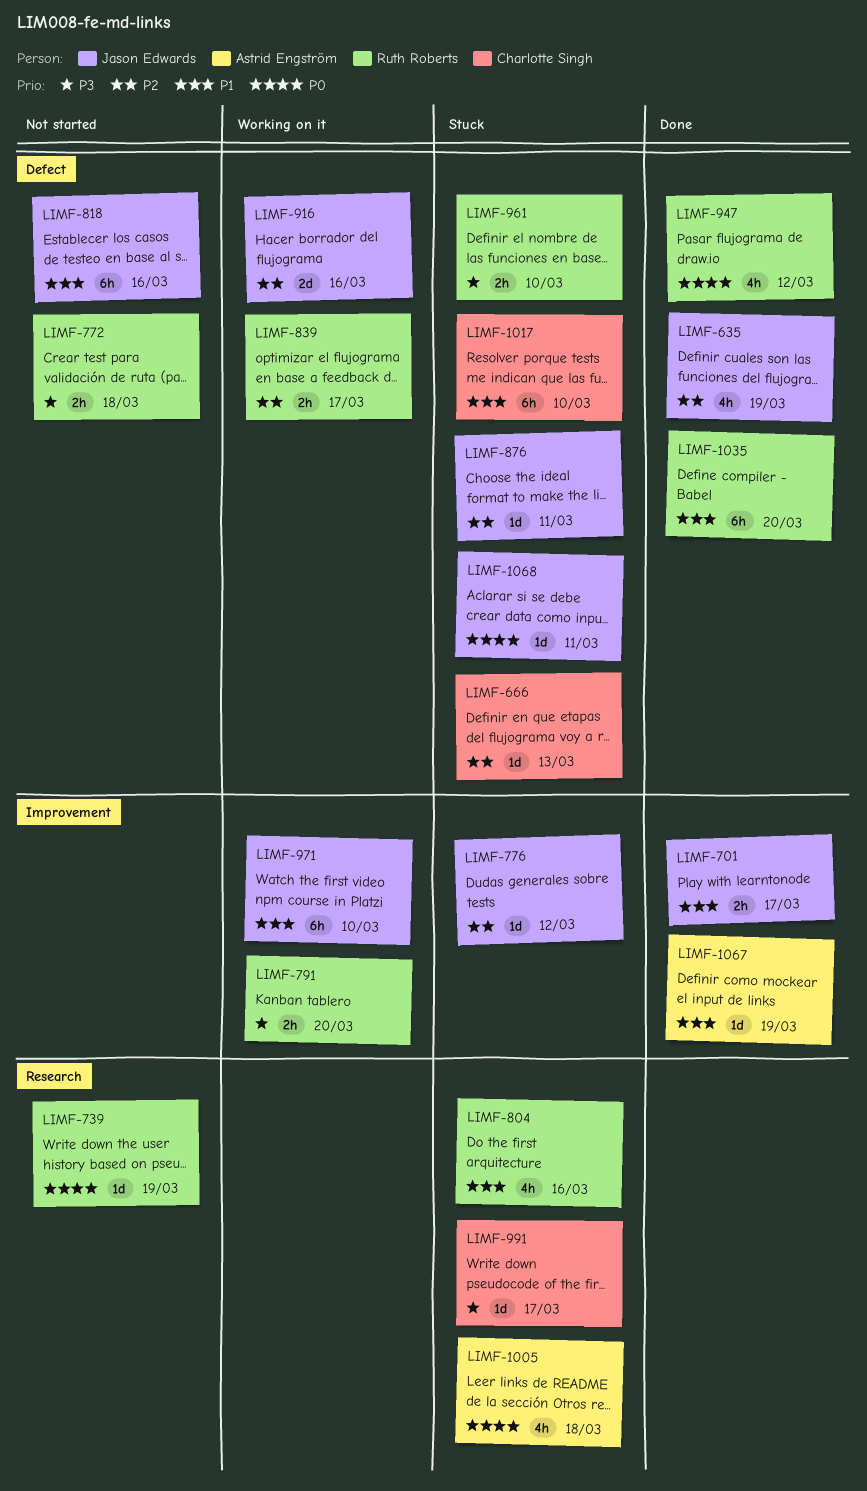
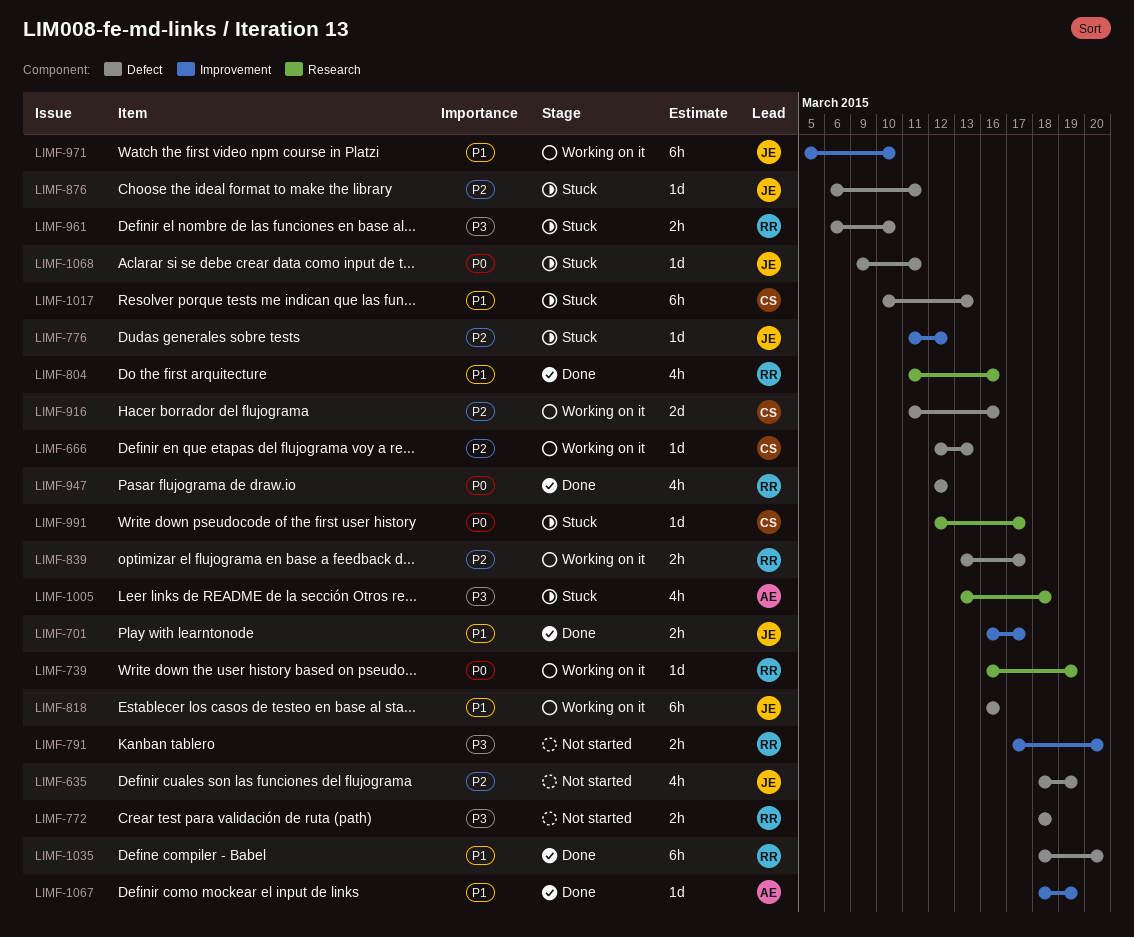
LIMF-635, status: Done -> Not started
LIMF-666, status: Stuck -> Working on it
LIMF-739, status: Not started -> Working on it
LIMF-791, status: Working on it -> Not started
LIMF-804, status: Stuck -> Done
LIMF-818, status: Not started -> Working on it
LIMF-916, owner: Jason Edwards -> Charlotte Singh
LIMF-991, priority: P3 -> P0
LIMF-1005, priority: P0 -> P3
LIMF-1017, due: Mar 10 -> Mar 13

